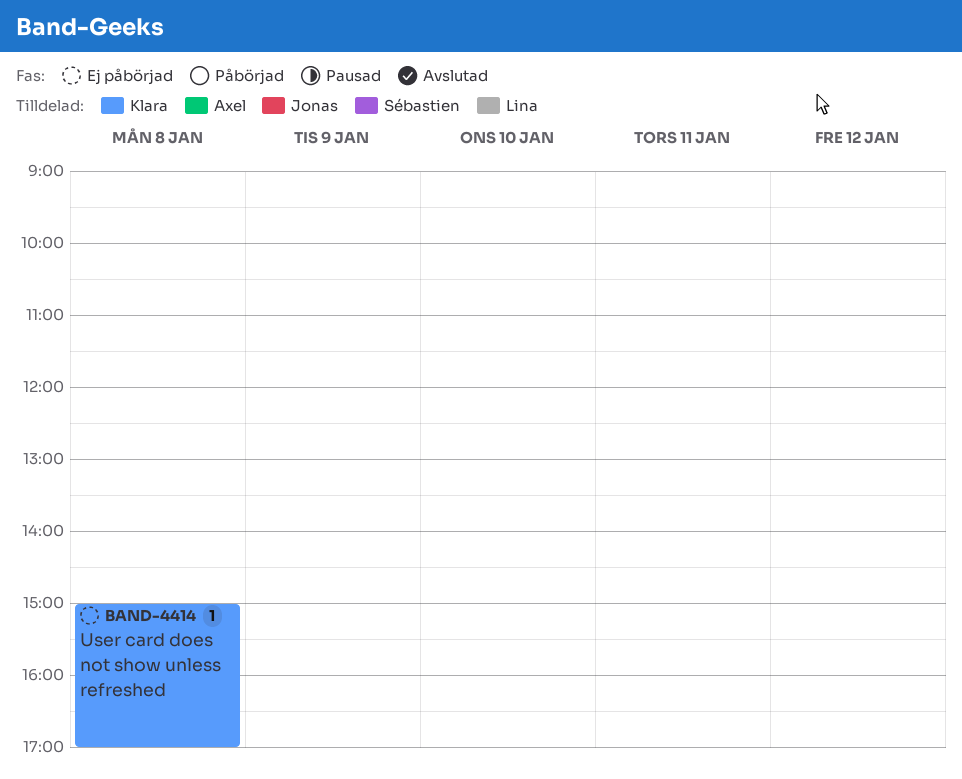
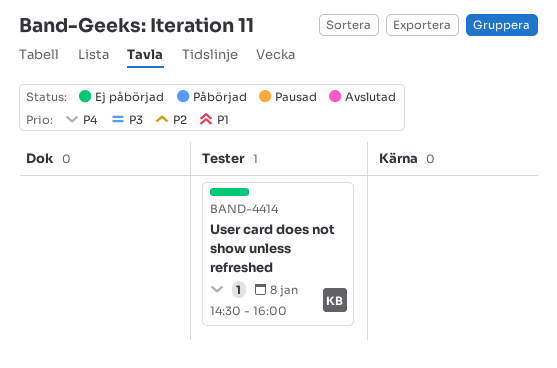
BAND-4414, begins: 15:00 -> 14:30
BAND-4414, ends: 17:00 -> 16:00

